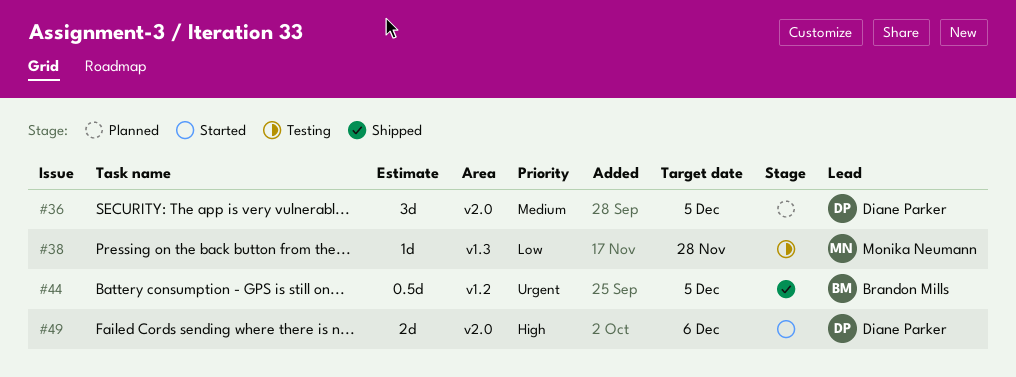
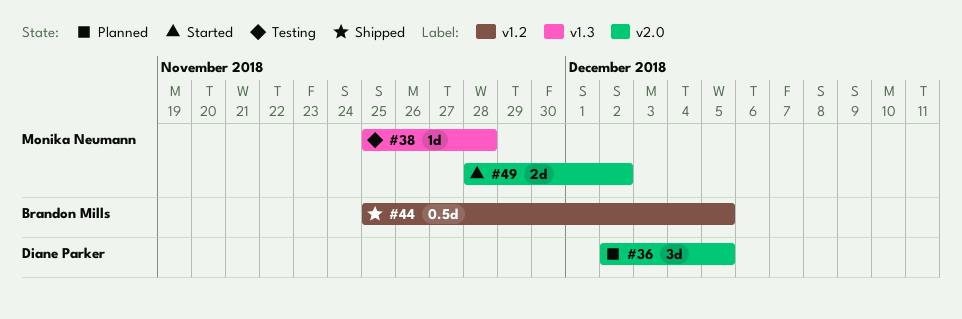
#49, owner: Diane Parker -> Monika Neumann
#49, due: Dec 6 -> Dec 2

